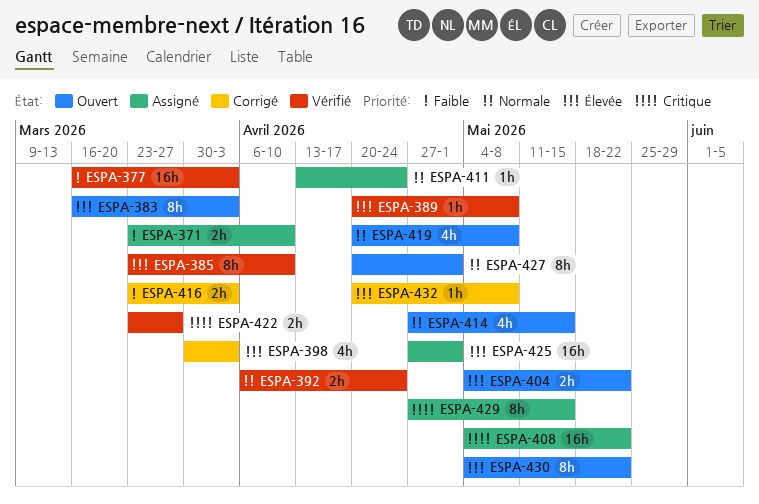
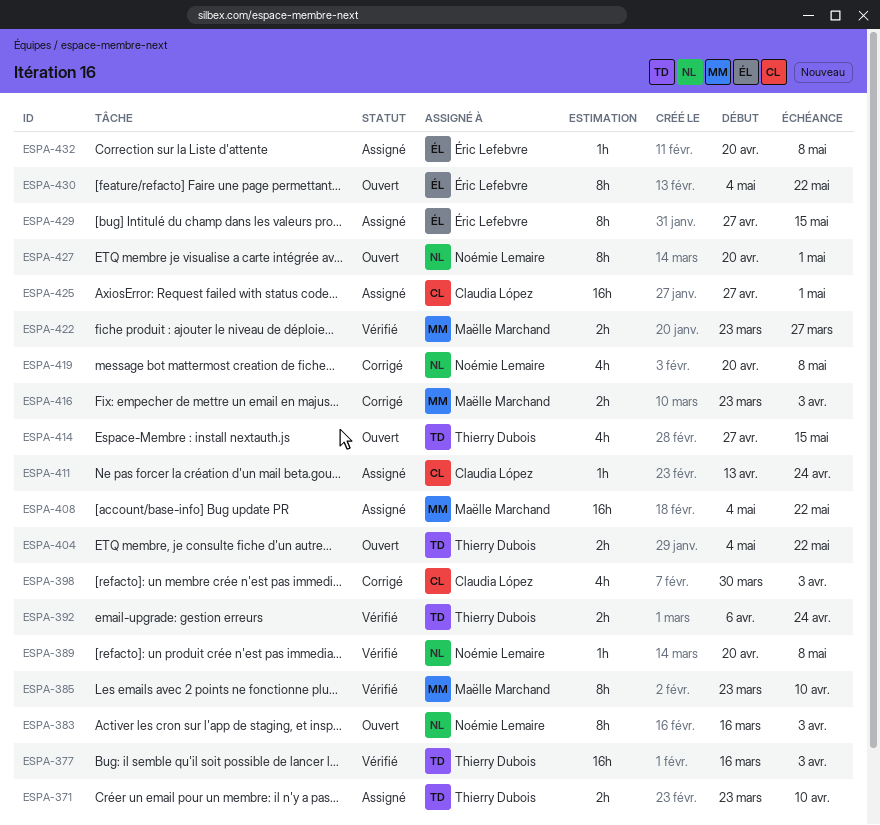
ESPA-419, status: Ouvert -> Corrigé
ESPA-432, status: Corrigé -> Assigné

